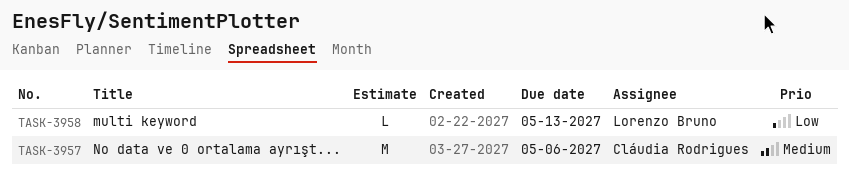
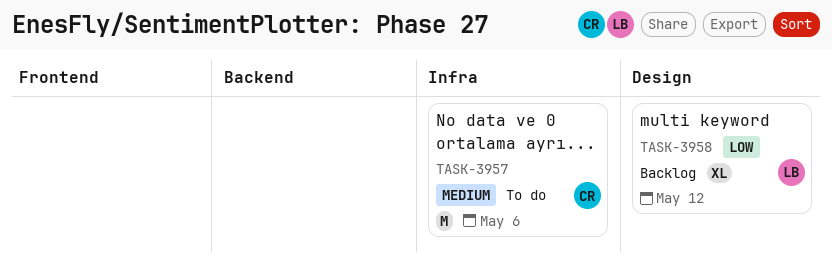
TASK-3958, estimate: L -> XL
TASK-3958, due: May 13 -> May 12

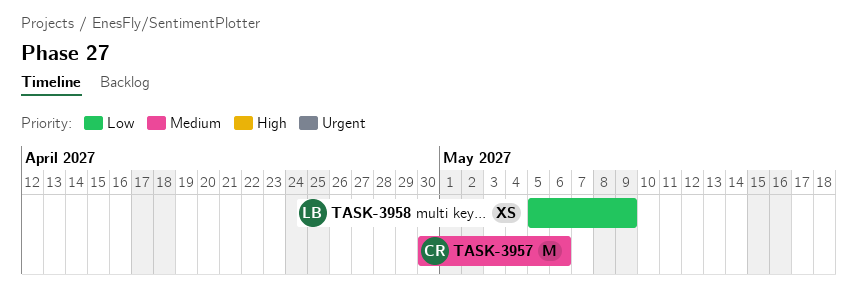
TASK-3958, estimate: XL -> XS
TASK-3958, due: May 12 -> May 9

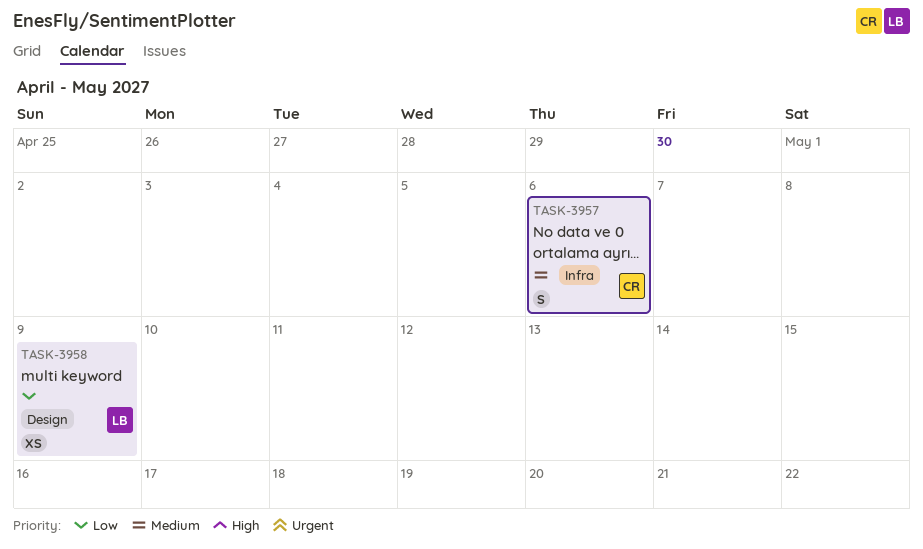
TASK-3957, estimate: M -> S

